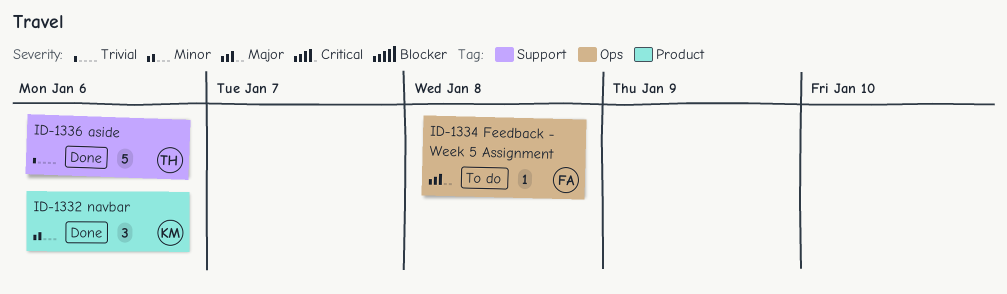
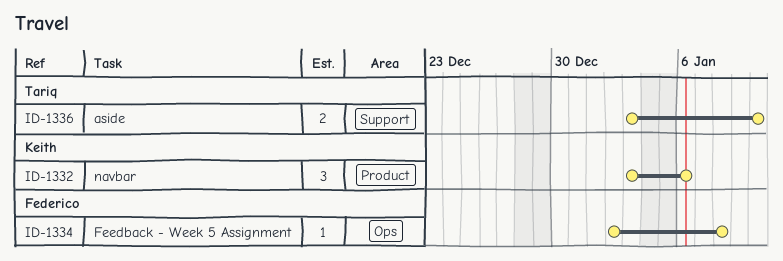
ID-1336, estimate: 5 -> 2
ID-1336, due: Jan 6 -> Jan 10

